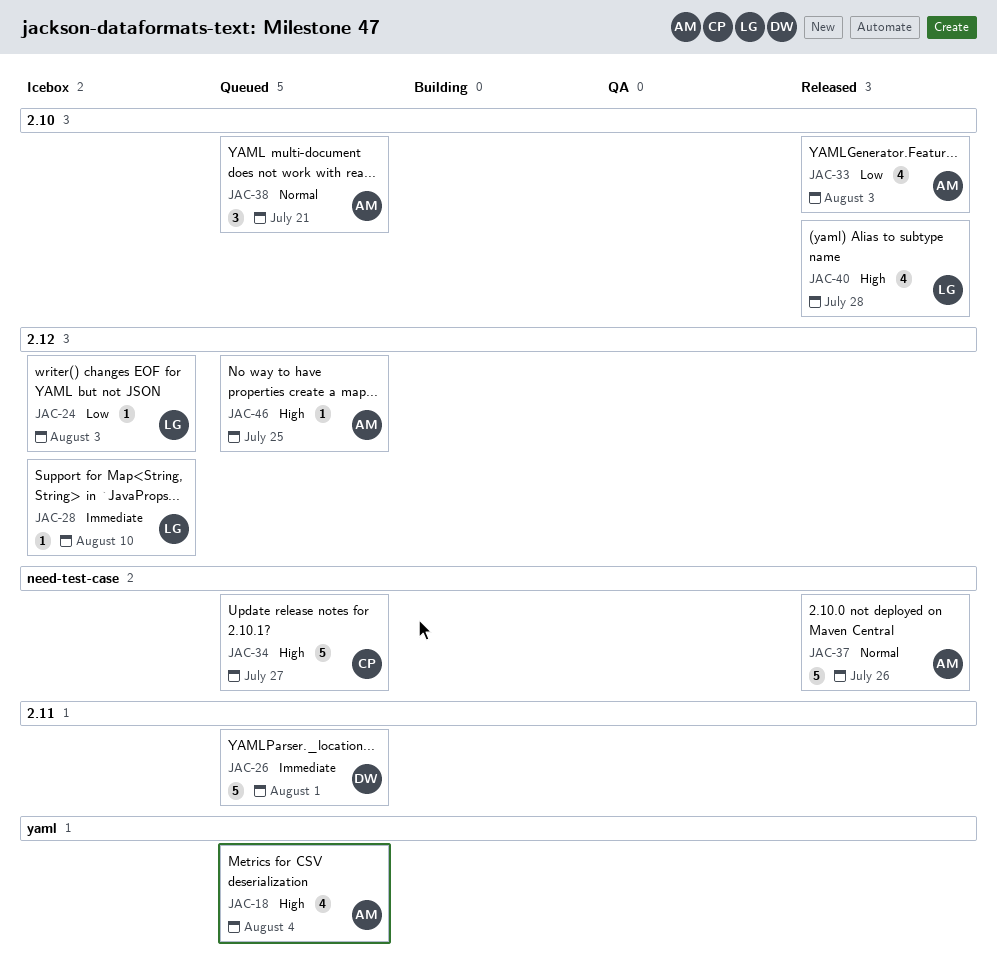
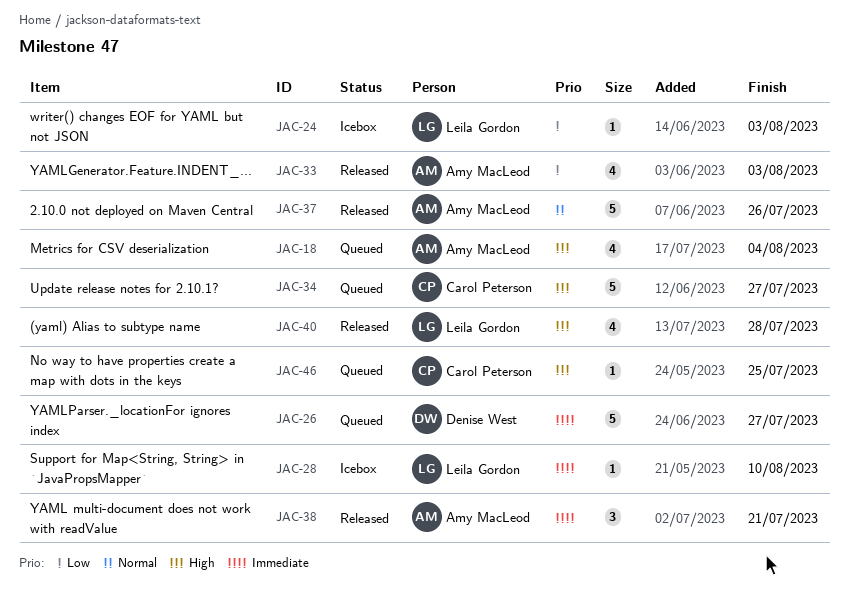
JAC-26, due: Aug 1 -> Jul 27
JAC-38, status: Queued -> Released
JAC-38, priority: Normal -> Immediate
JAC-46, owner: Amy MacLeod -> Carol Peterson

